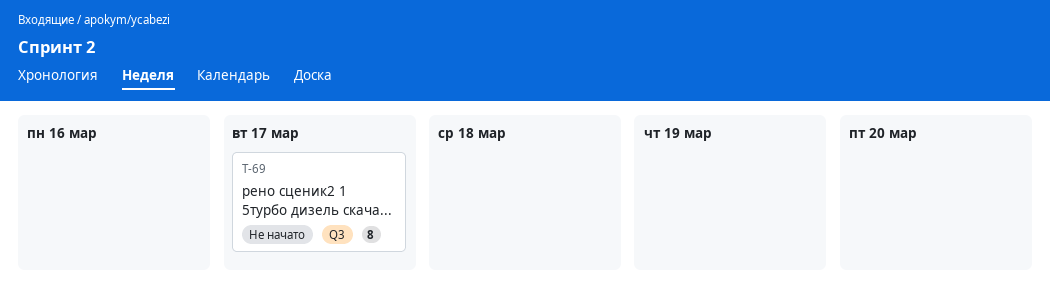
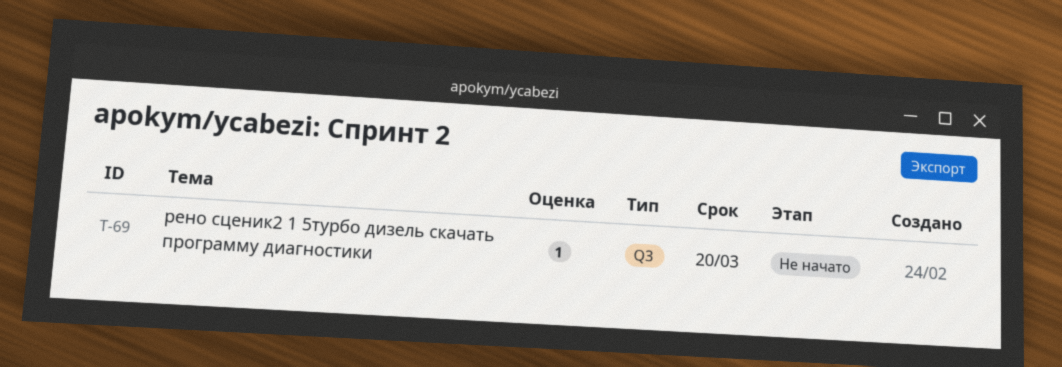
T-69, estimate: 8 -> 1
T-69, due: Mar 17 -> Mar 20

